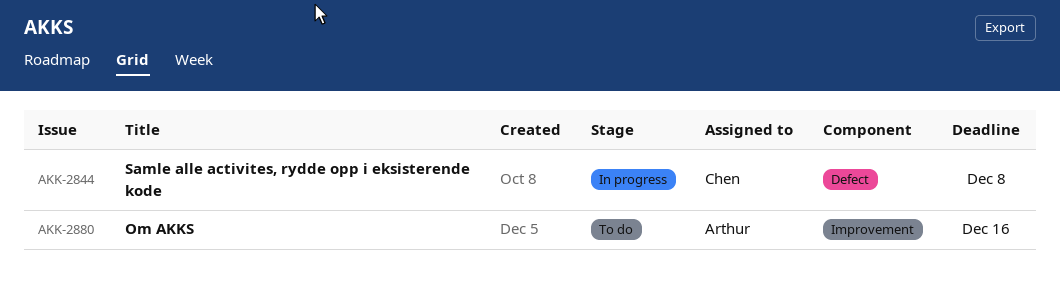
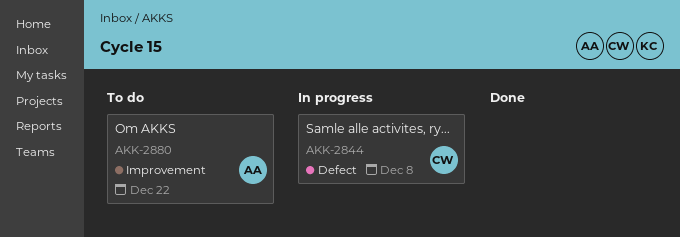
AKK-2880, due: Dec 16 -> Dec 22

